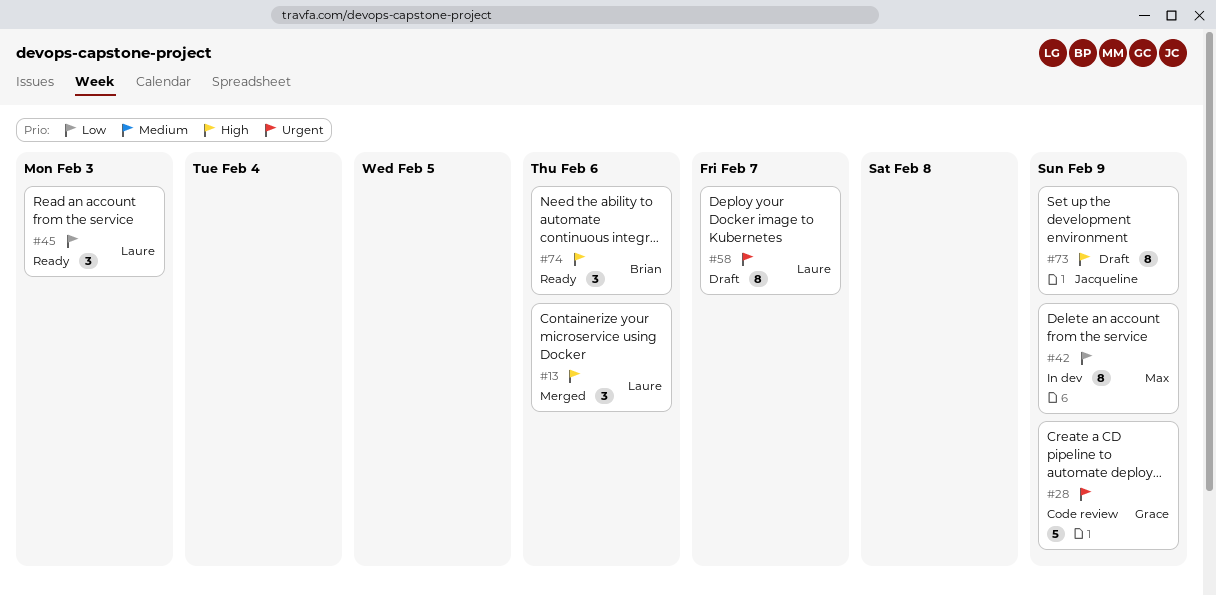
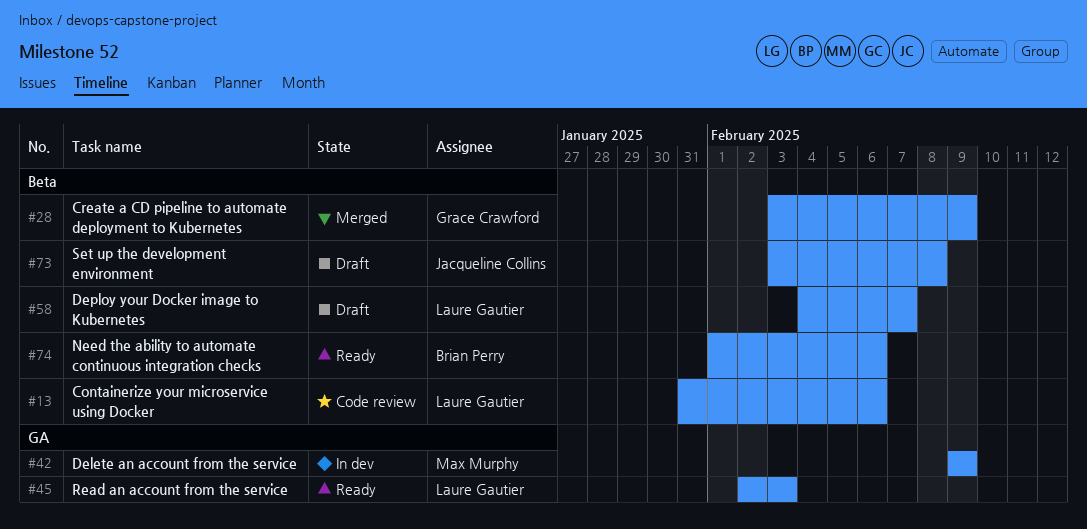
#13, status: Merged -> Code review
#28, status: Code review -> Merged
#73, due: Feb 9 -> Feb 8

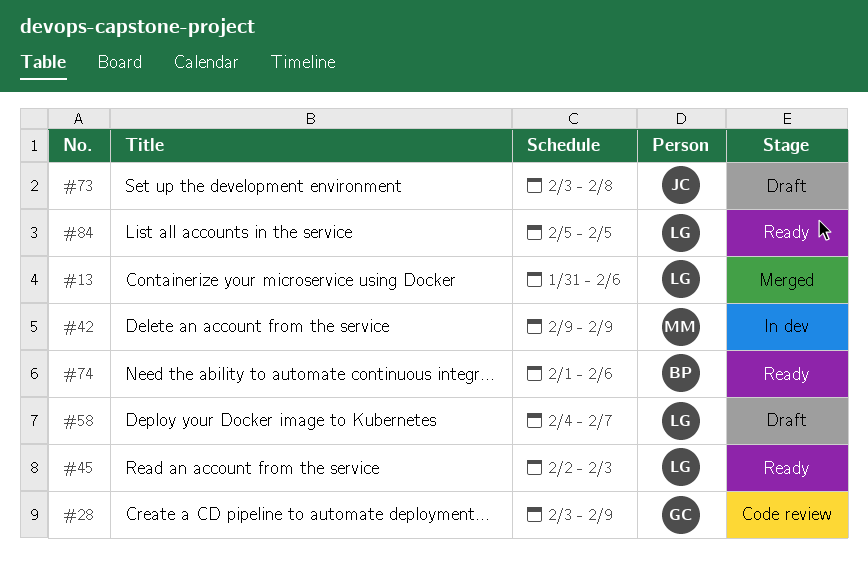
#13, status: Code review -> Merged
#28, status: Merged -> Code review
#84: none -> present

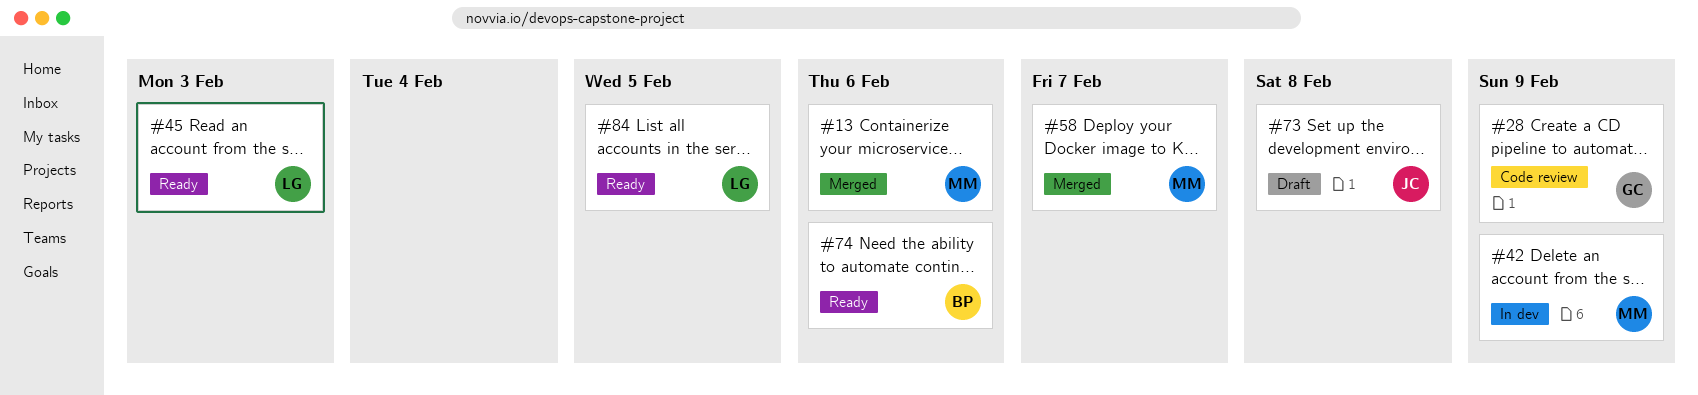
#13, owner: LG -> MM
#58, status: Draft -> Merged
#58, owner: LG -> MM

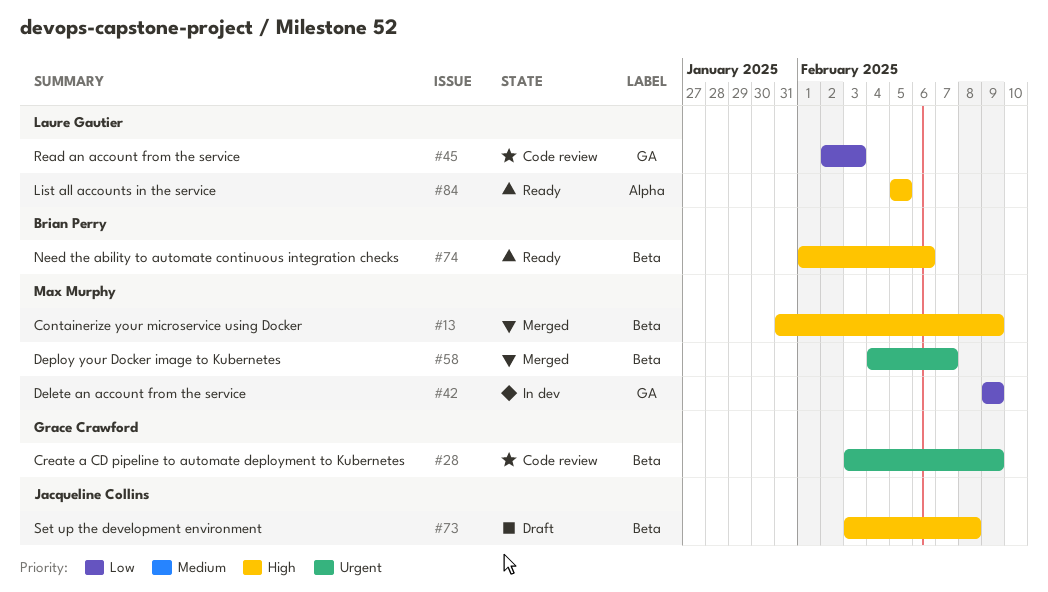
#13, due: Feb 6 -> Feb 9
#45, status: Ready -> Code review

